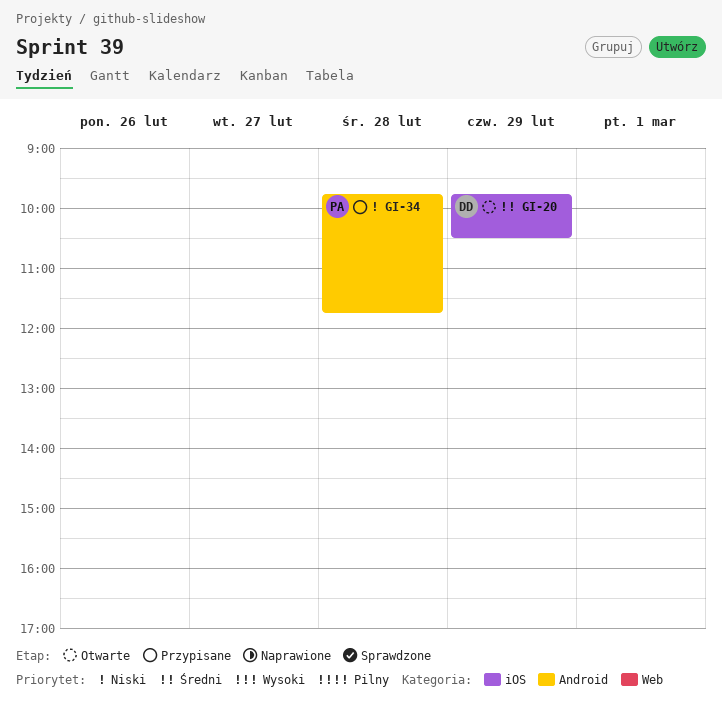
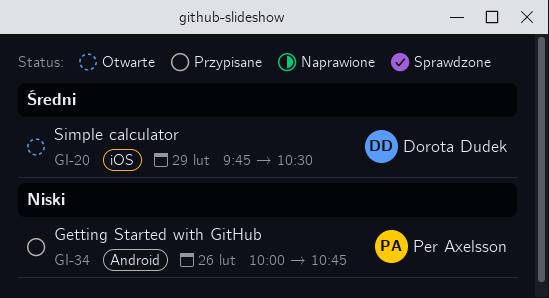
GI-34, day: Feb 28 -> Feb 26
GI-34, begins: 09:45 -> 10:00
GI-34, ends: 11:45 -> 10:45

